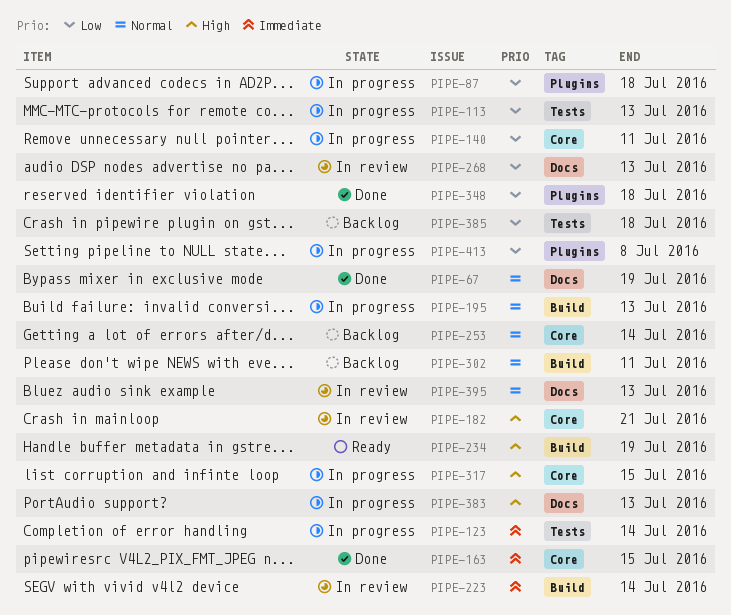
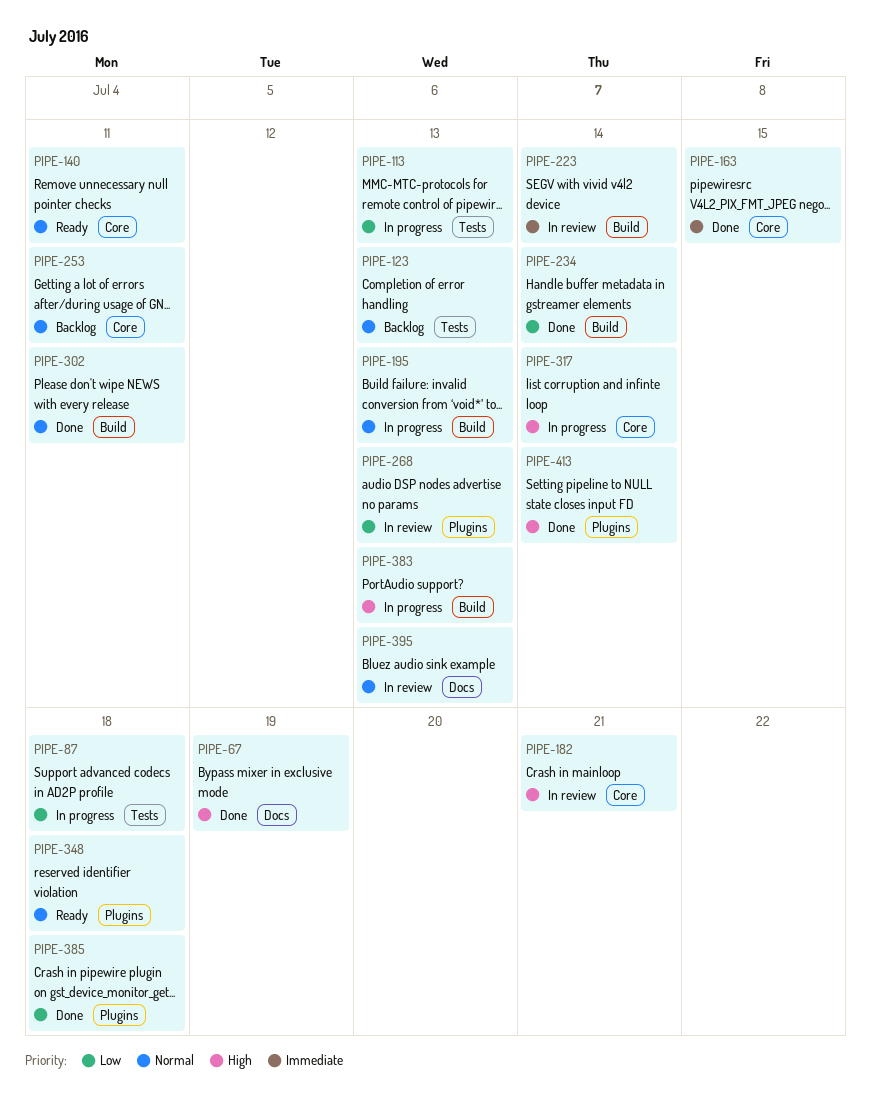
PIPE-67, priority: Normal -> High
PIPE-87, label: Plugins -> Tests
PIPE-123, status: In progress -> Backlog
PIPE-123, priority: Immediate -> Normal
PIPE-123, due: Jul 14 -> Jul 13
PIPE-140, status: In progress -> Ready
PIPE-140, priority: Low -> Normal
PIPE-234, status: Ready -> Done
PIPE-234, priority: High -> Low
PIPE-234, due: Jul 19 -> Jul 14
PIPE-253, due: Jul 14 -> Jul 11
PIPE-268, label: Docs -> Plugins
PIPE-302, status: Backlog -> Done
PIPE-317, due: Jul 15 -> Jul 14
PIPE-348, status: Done -> Ready
PIPE-348, priority: Low -> Normal
PIPE-383, label: Docs -> Build
PIPE-385, status: Backlog -> Done
PIPE-385, label: Tests -> Plugins
PIPE-413, status: In progress -> Done
PIPE-413, priority: Low -> High
PIPE-413, due: Jul 8 -> Jul 14

